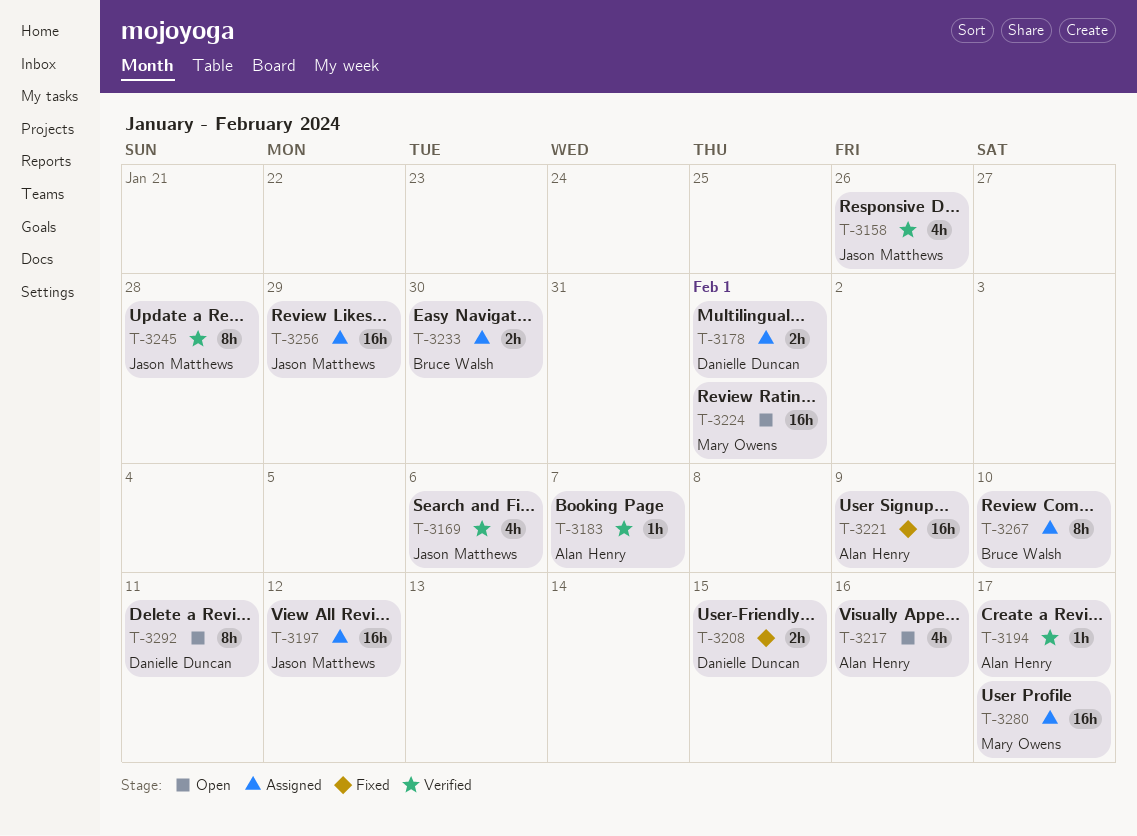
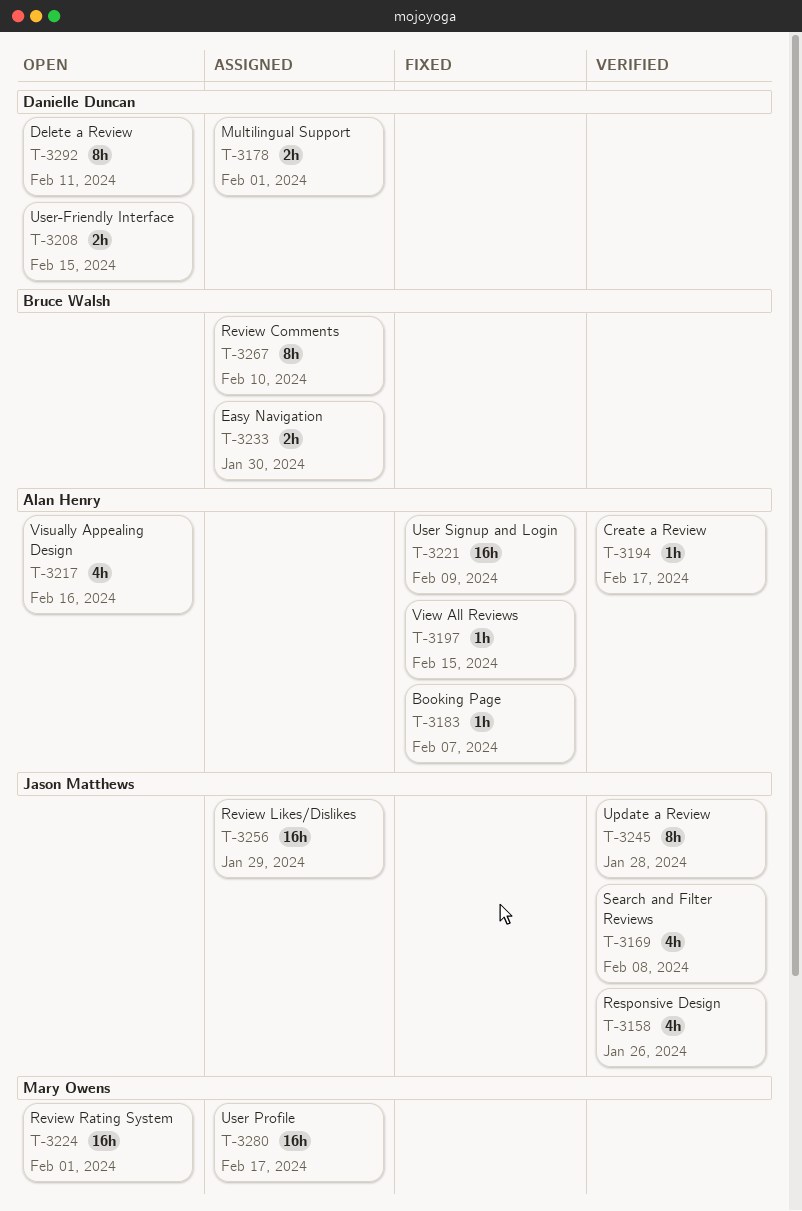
T-3169, due: Feb 6 -> Feb 8
T-3183, status: Verified -> Fixed
T-3197, status: Assigned -> Fixed
T-3197, owner: Jason Matthews -> Alan Henry
T-3197, estimate: 16h -> 1h
T-3197, due: Feb 12 -> Feb 15
T-3208, status: Fixed -> Open

